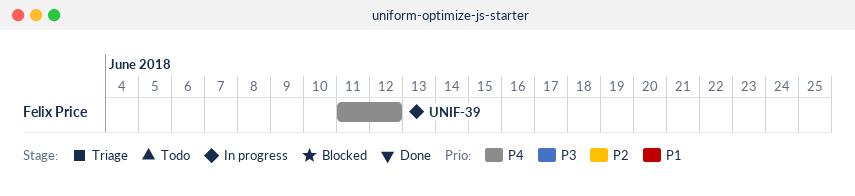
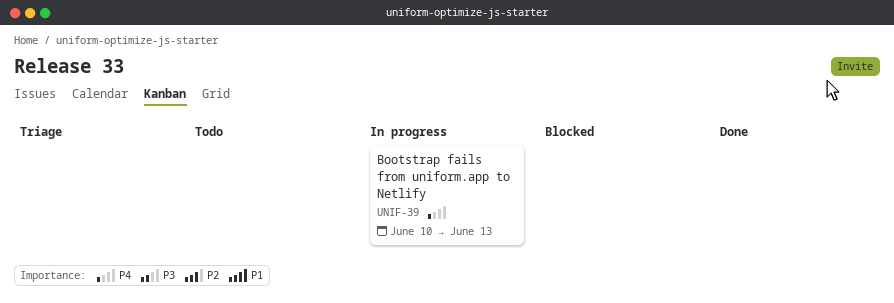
UNIF-39, start: Jun 11 -> Jun 10
UNIF-39, due: Jun 12 -> Jun 13

